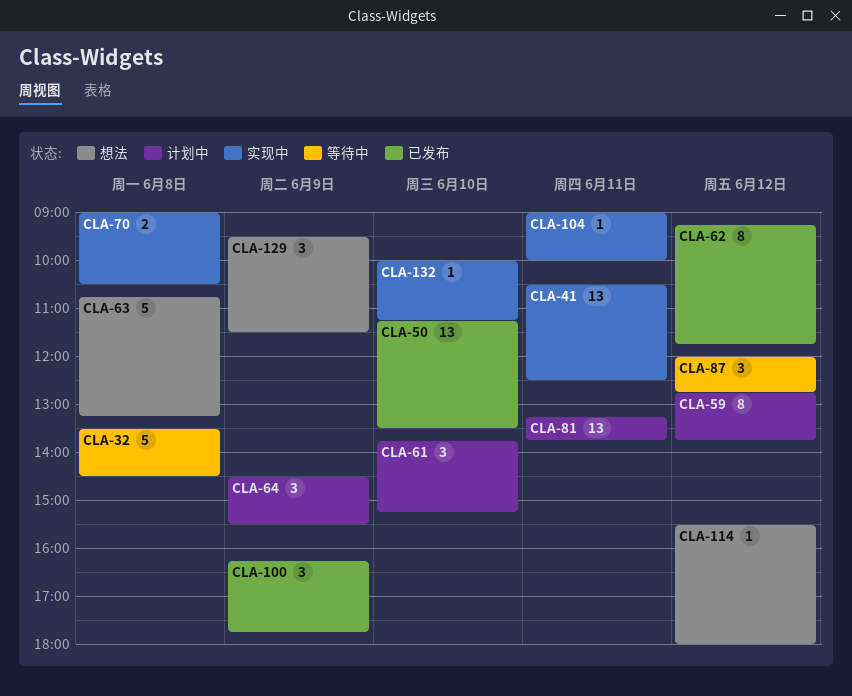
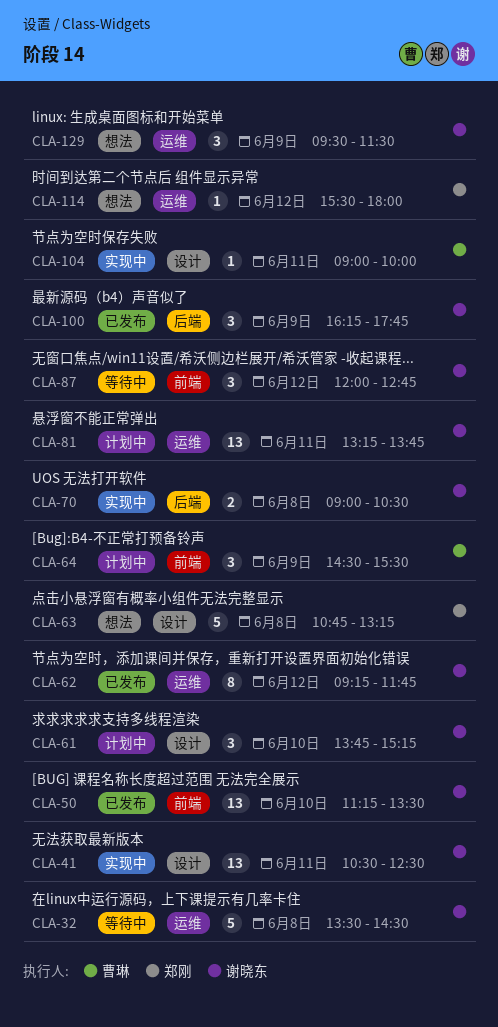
CLA-59: present -> none
CLA-132: present -> none

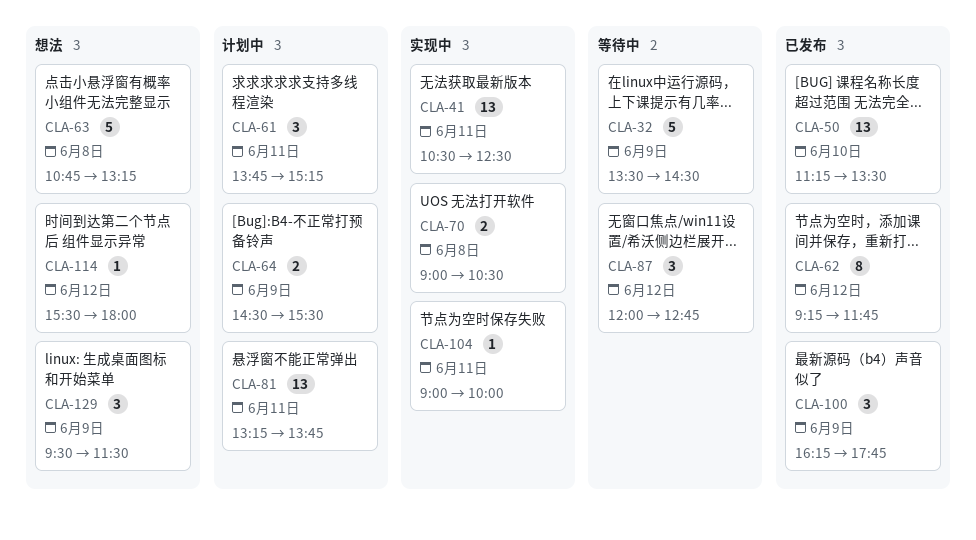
CLA-32, day: Jun 8 -> Jun 9
CLA-61, day: Jun 10 -> Jun 11
CLA-64, estimate: 3 -> 2

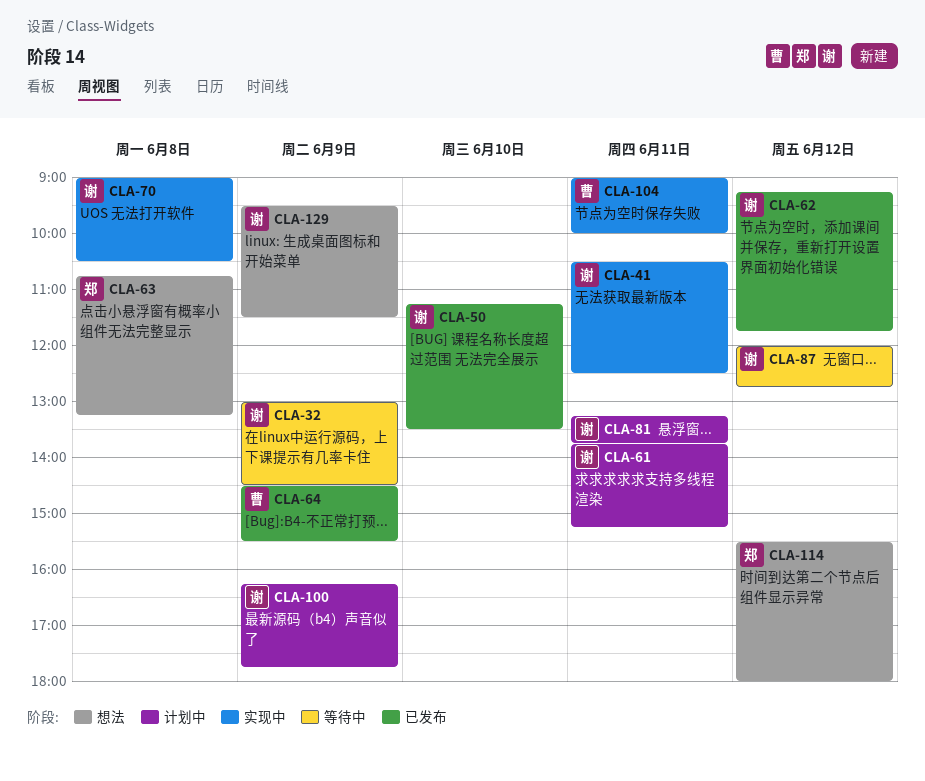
CLA-32, begins: 13:30 -> 13:00
CLA-64, status: 计划中 -> 已发布
CLA-100, status: 已发布 -> 计划中

